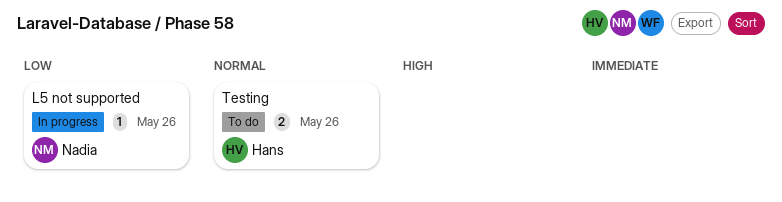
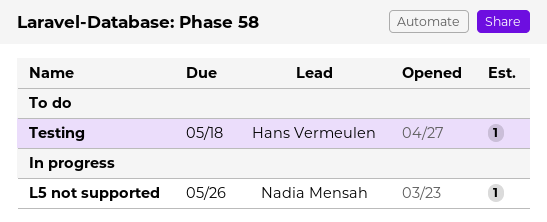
Testing, estimate: 2 -> 1
Testing, due: May 26 -> May 18

